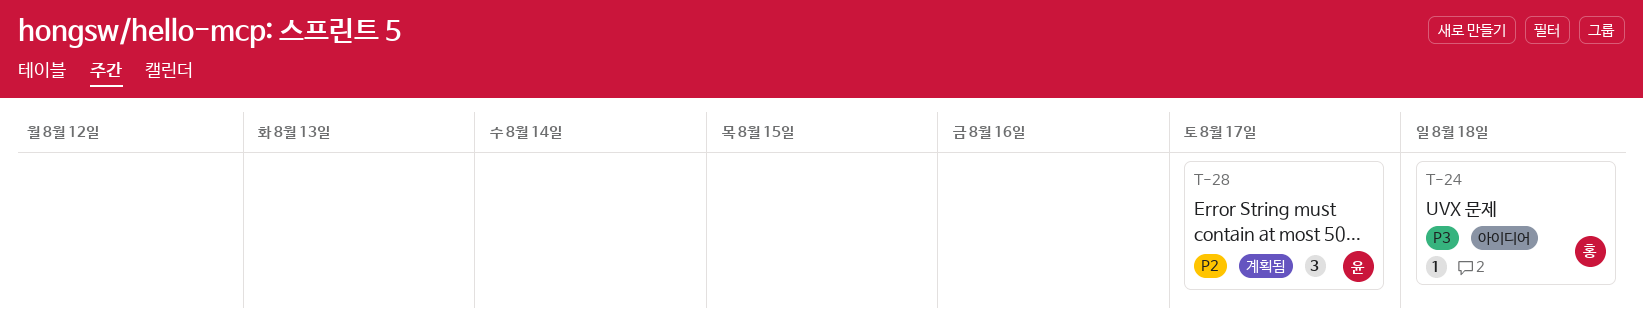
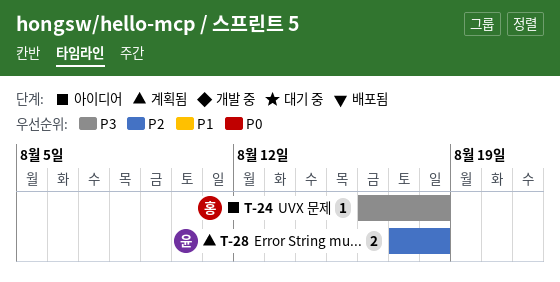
T-28, estimate: 3 -> 2
T-28, due: Aug 17 -> Aug 18

